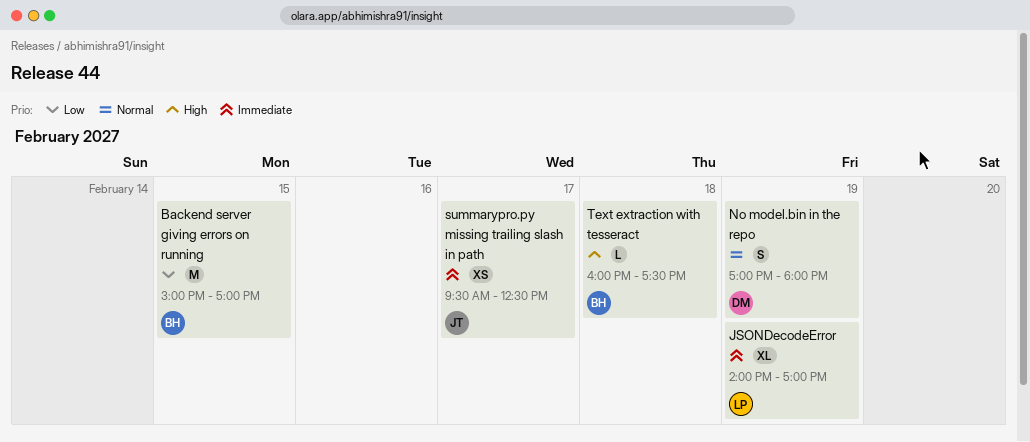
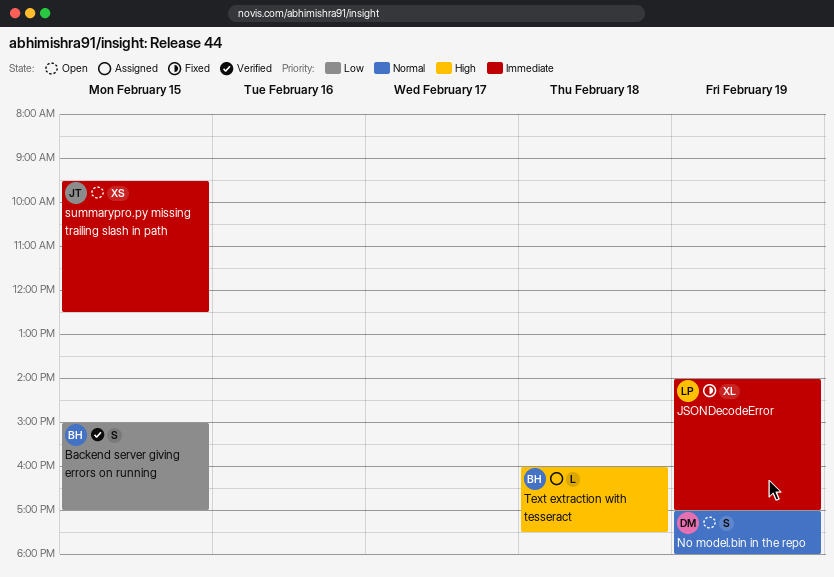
Backend server giving errors on running, estimate: M -> S
summarypro.py missing trailing slash in path, day: Feb 17 -> Feb 15

